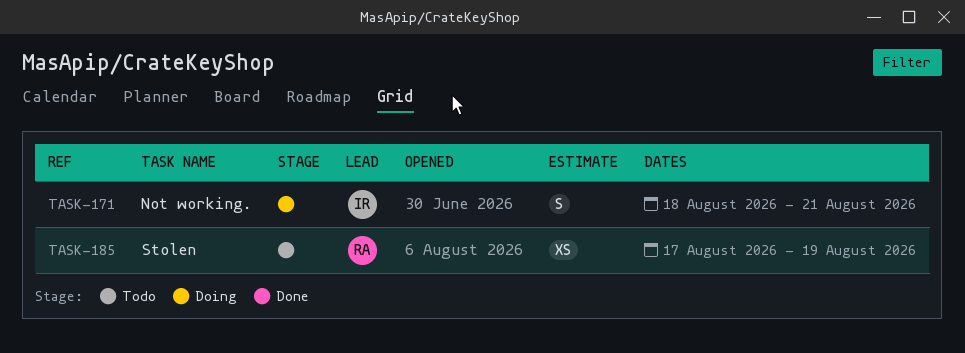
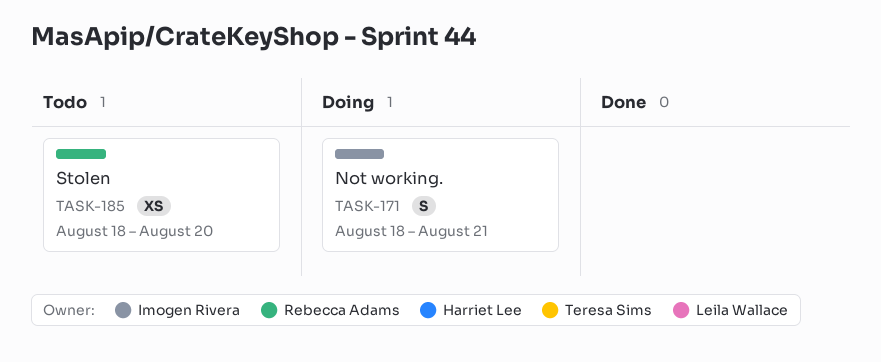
TASK-185, start: Aug 17 -> Aug 18
TASK-185, due: Aug 19 -> Aug 20

